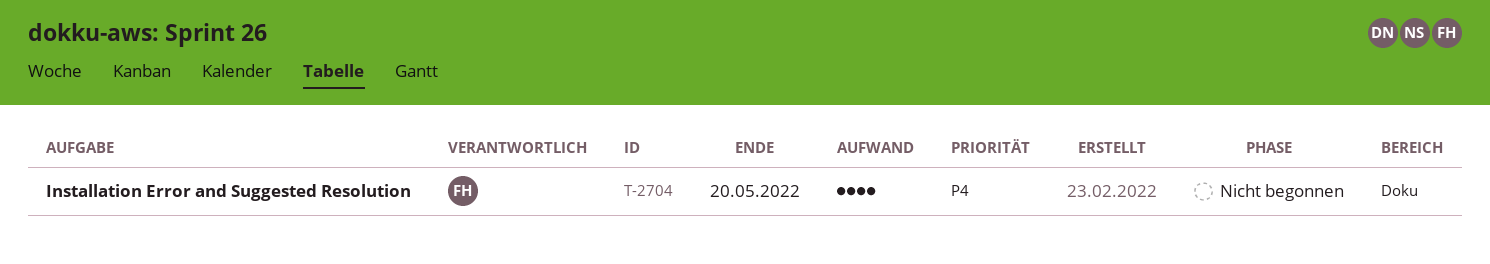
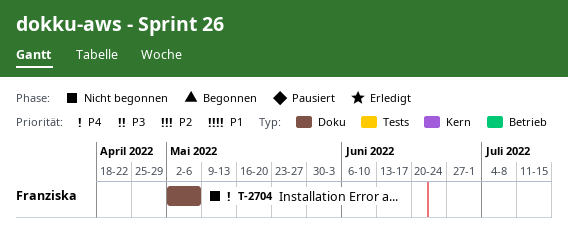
T-2704, due: May 20 -> May 6

